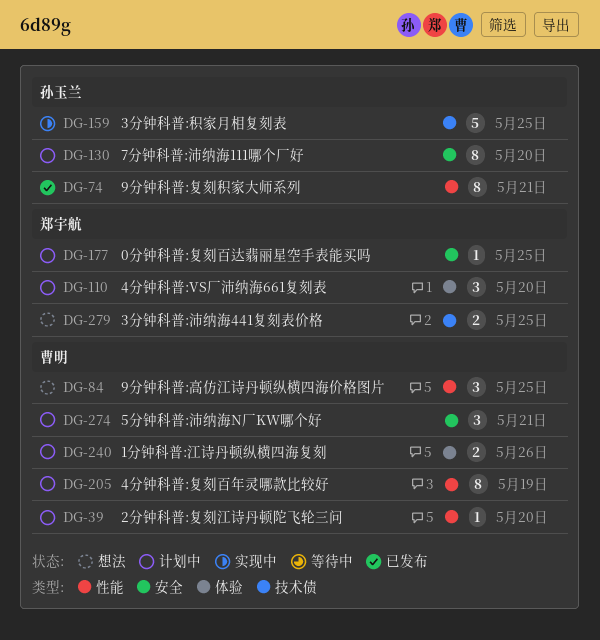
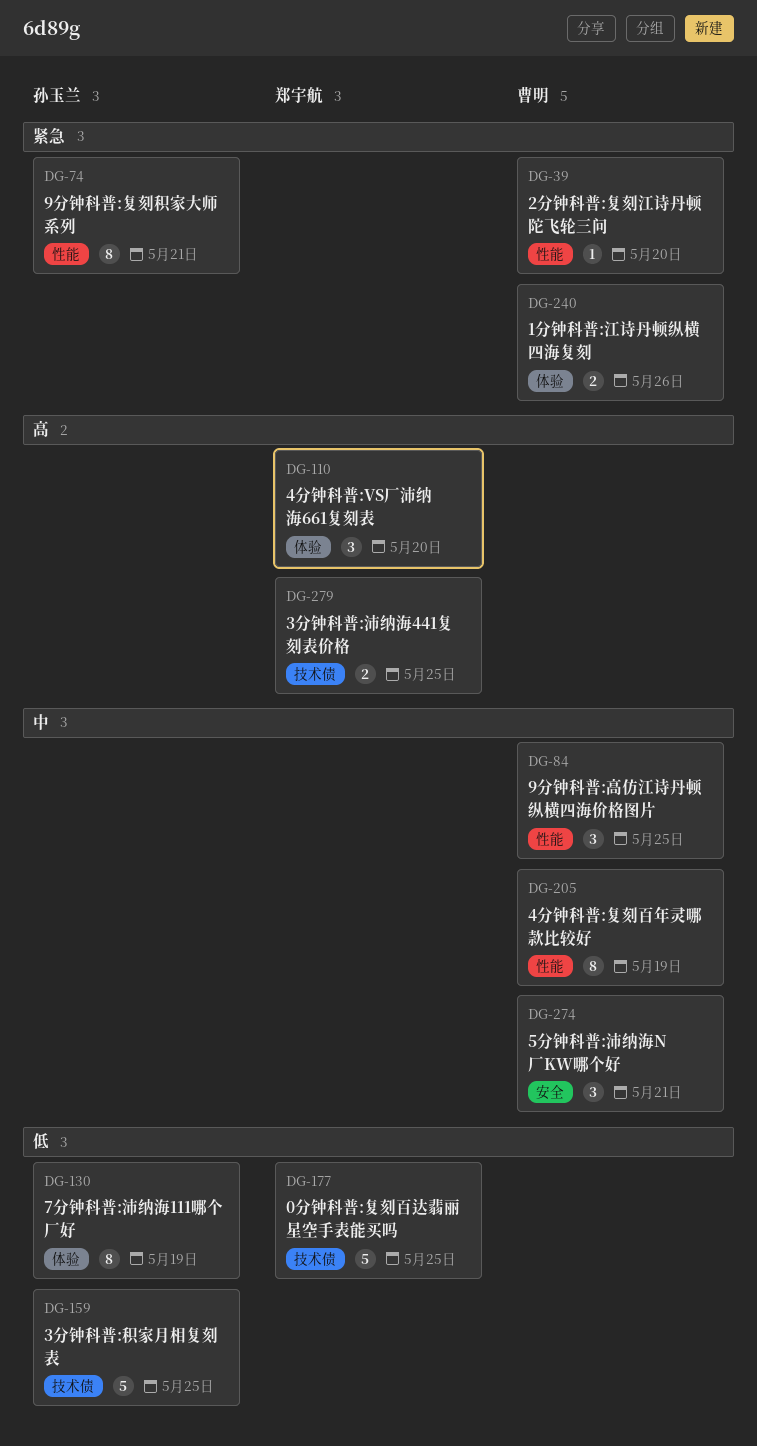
DG-130, label: 安全 -> 体验
DG-130, due: May 20 -> May 19
DG-177, label: 安全 -> 技术债
DG-177, estimate: 1 -> 5

